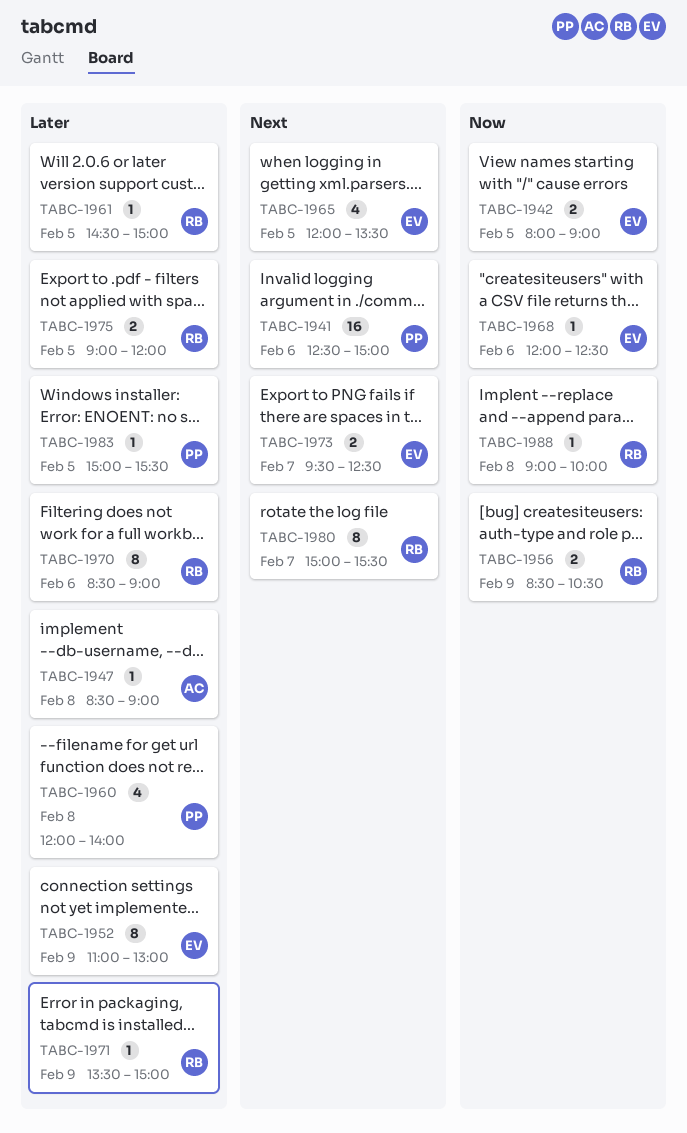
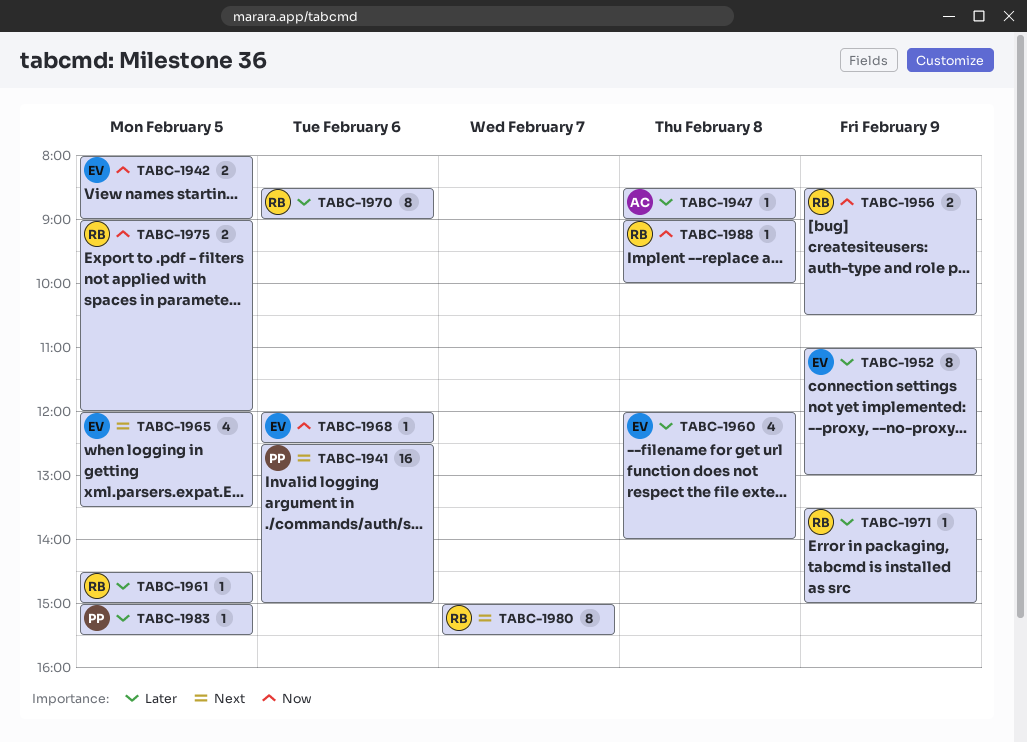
TABC-1960, owner: PP -> EV
TABC-1973: present -> none
TABC-1975, priority: Later -> Now

